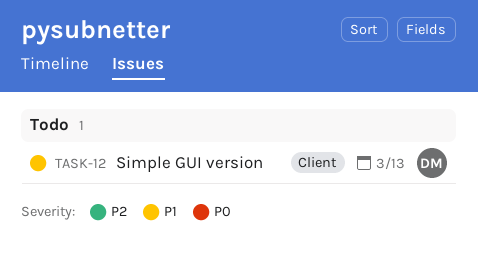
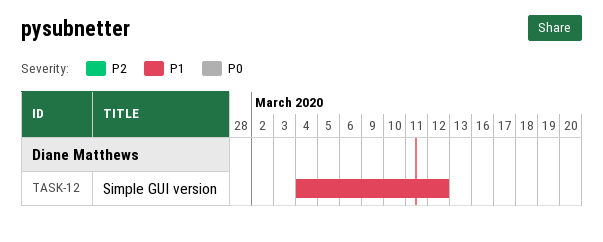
TASK-12, due: Mar 13 -> Mar 12

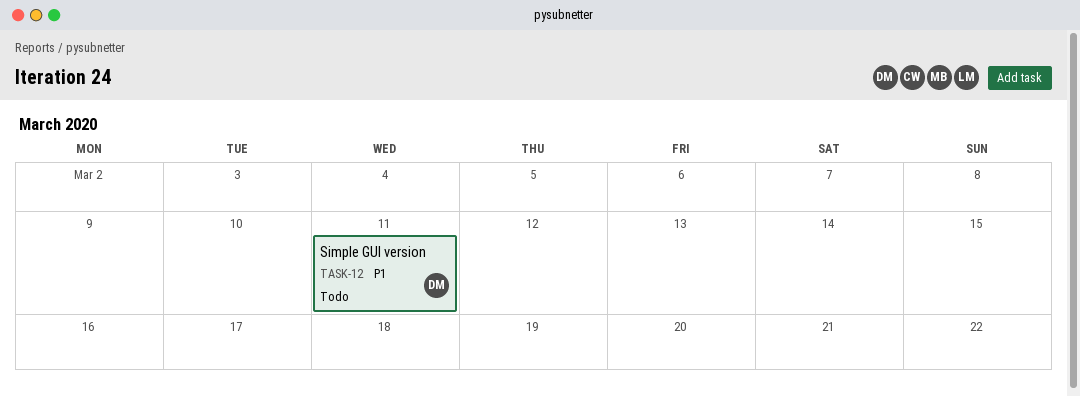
TASK-12, due: Mar 12 -> Mar 11

